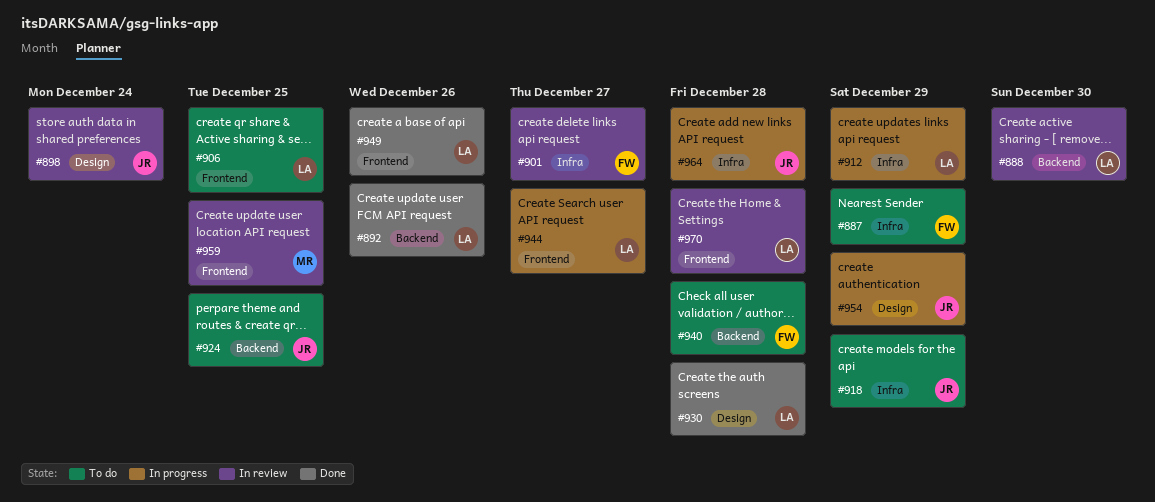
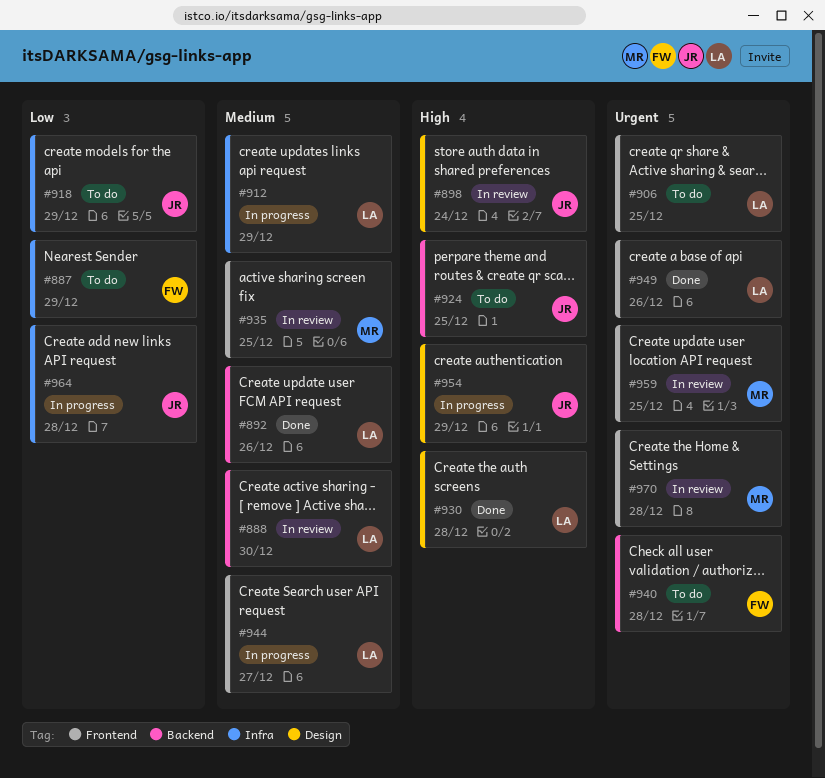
#901: present -> none
#935: none -> present
#970, owner: LA -> MR

